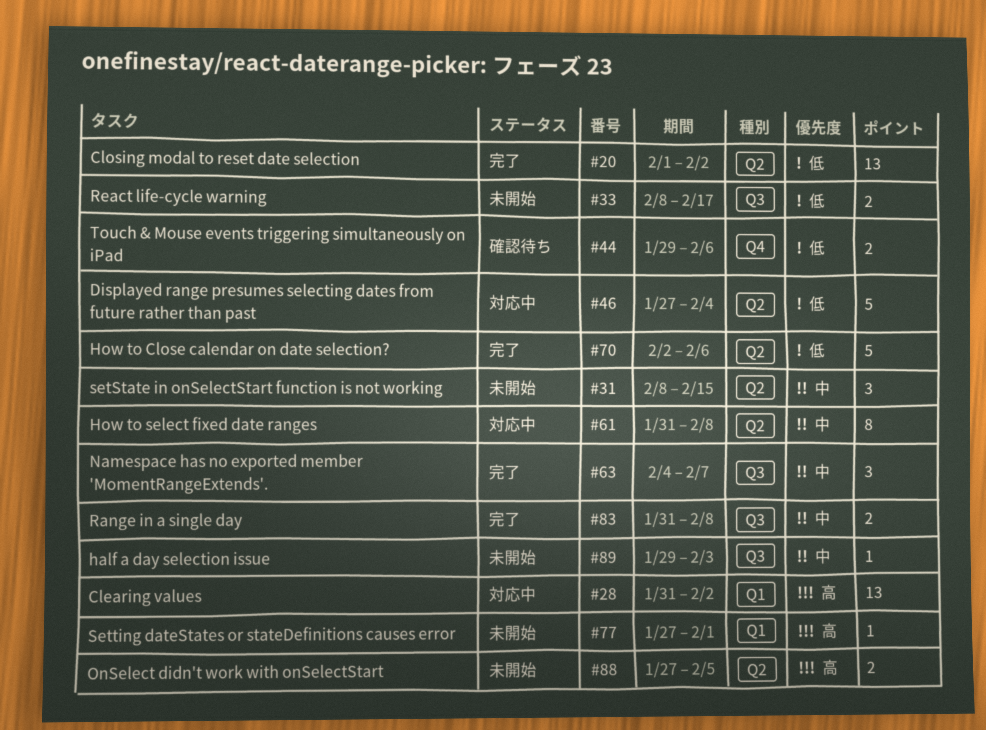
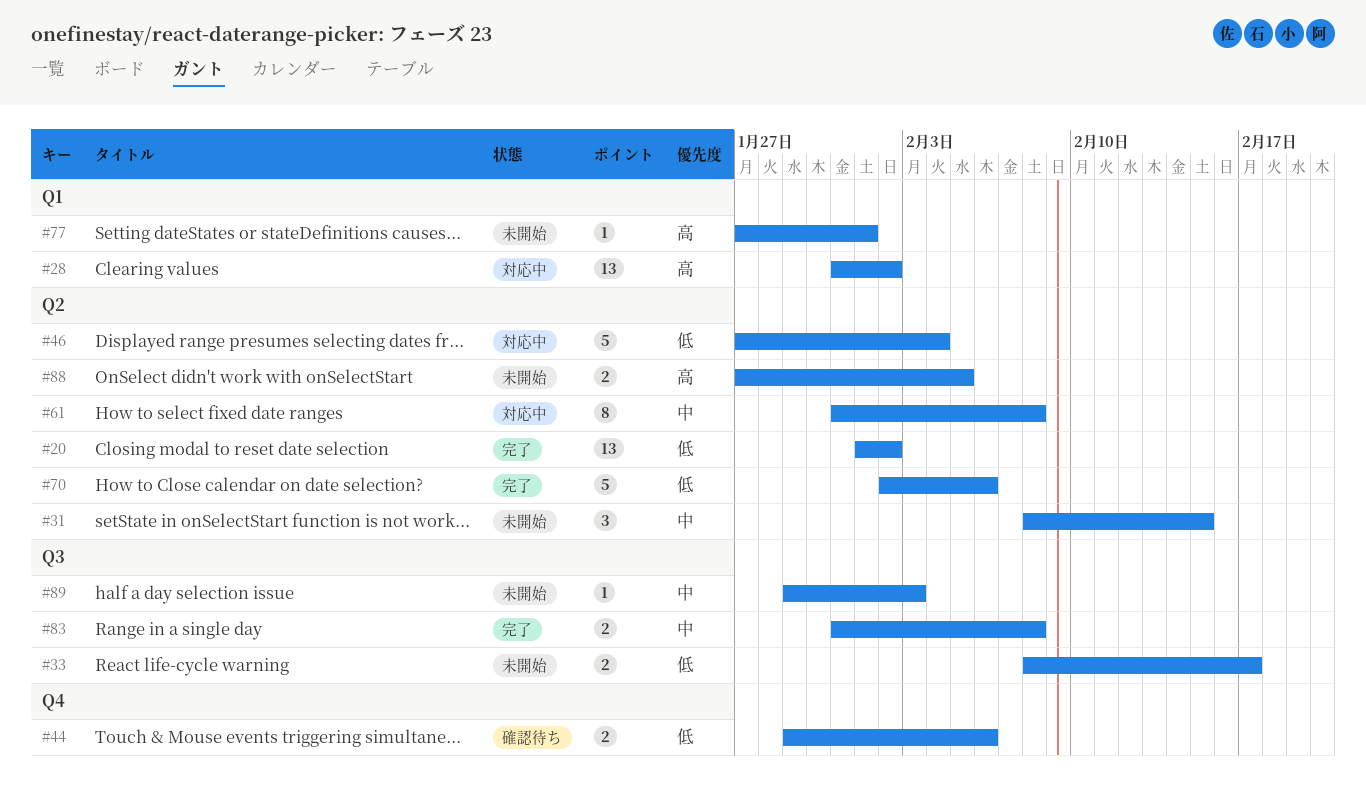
#63: present -> none

